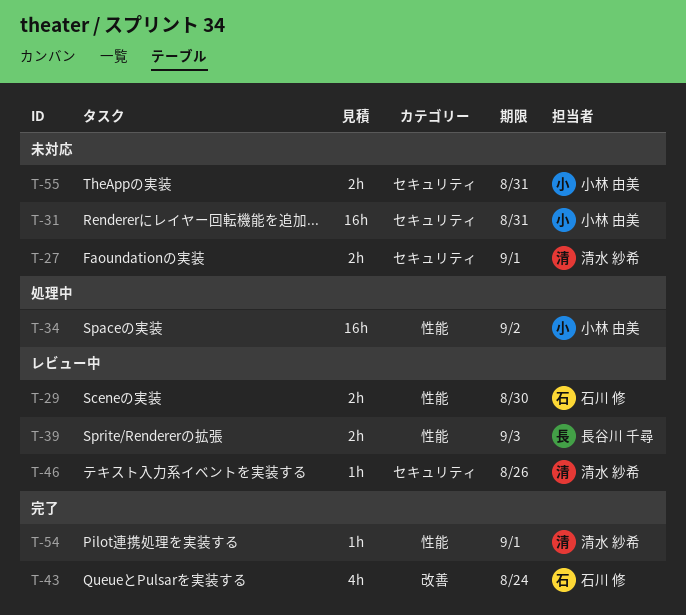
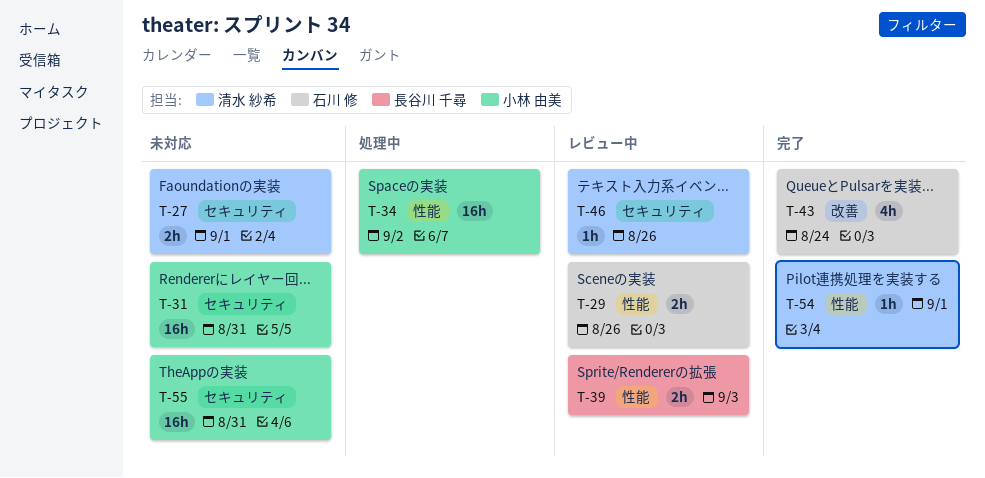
T-29, due: Aug 30 -> Aug 26
T-55, estimate: 2h -> 16h

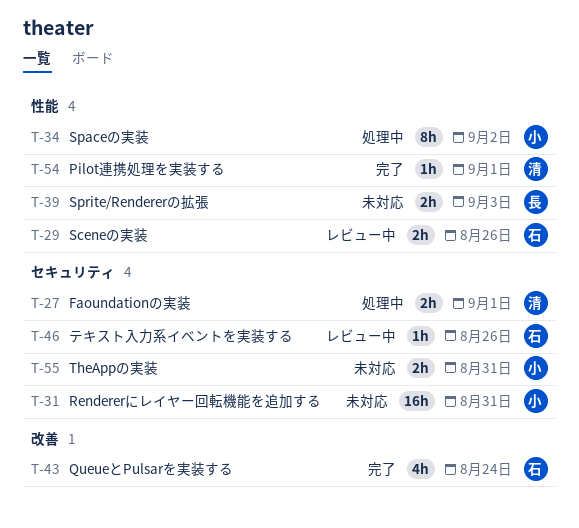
T-27, status: 未対応 -> 処理中
T-34, estimate: 16h -> 8h
T-39, status: レビュー中 -> 未対応
T-46, owner: 清水 紗希 -> 石川 修
T-55, estimate: 16h -> 2h

